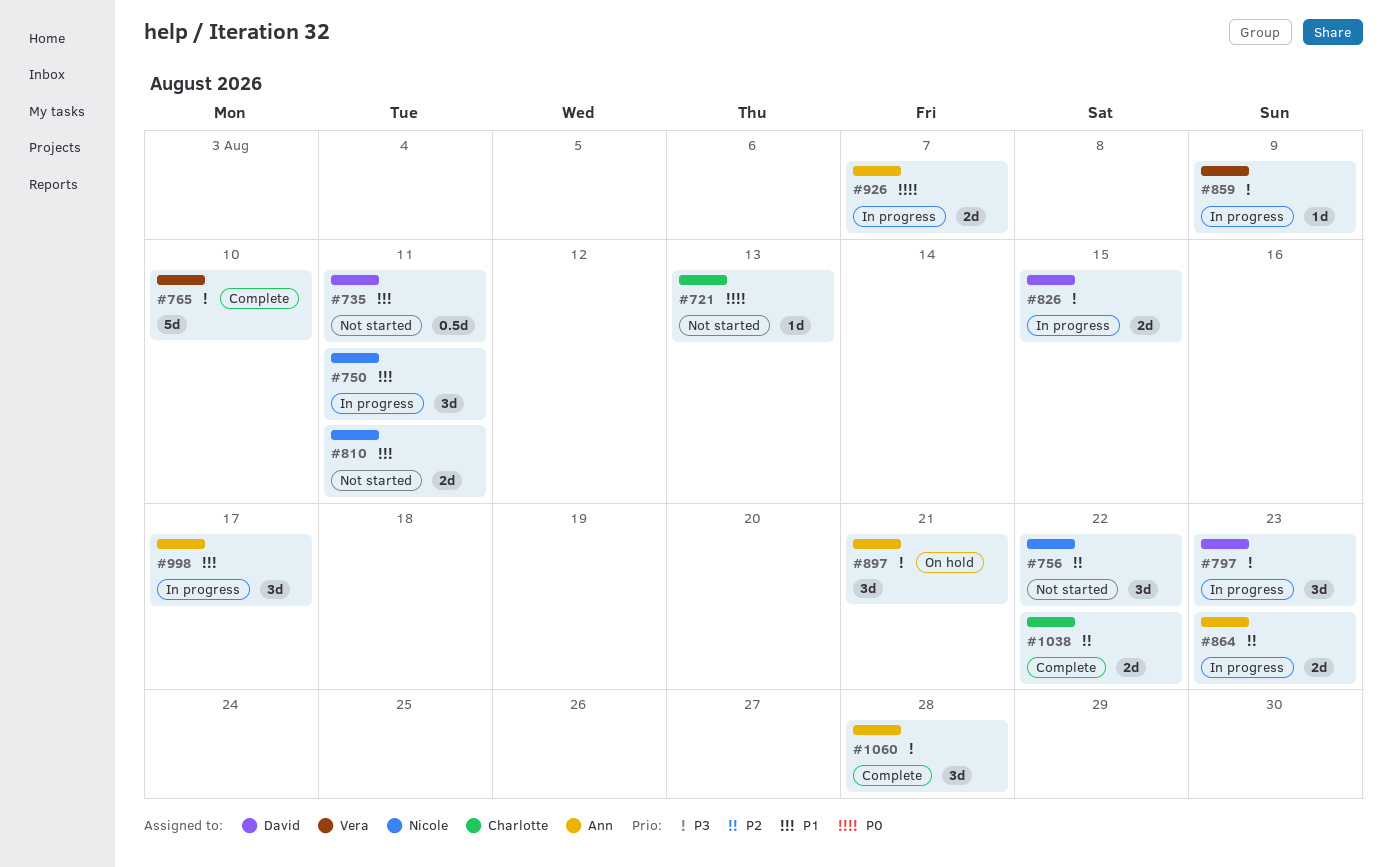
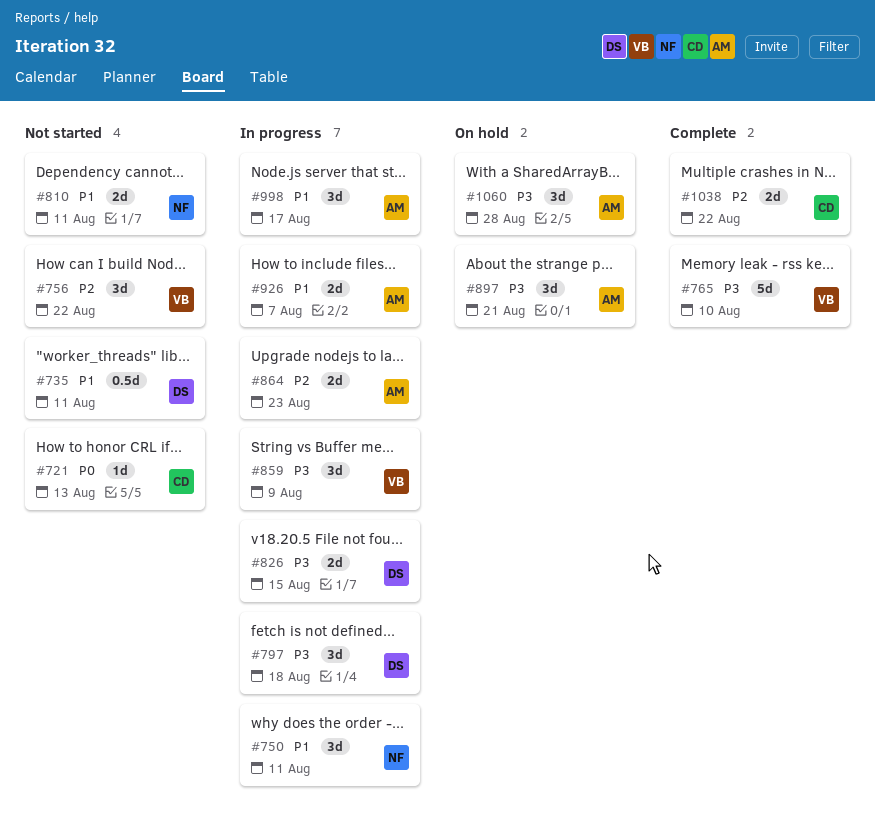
#756, owner: Nicole -> Vera
#797, due: Aug 23 -> Aug 18
#859, estimate: 1d -> 3d
#926, priority: P0 -> P1
#1060, status: Complete -> On hold

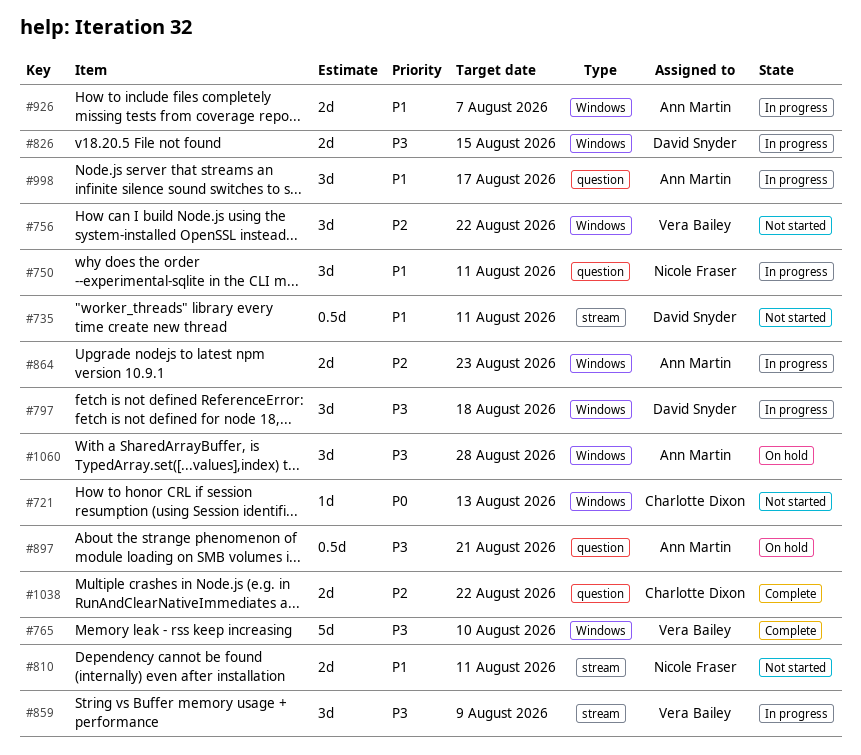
#897, estimate: 3d -> 0.5d

